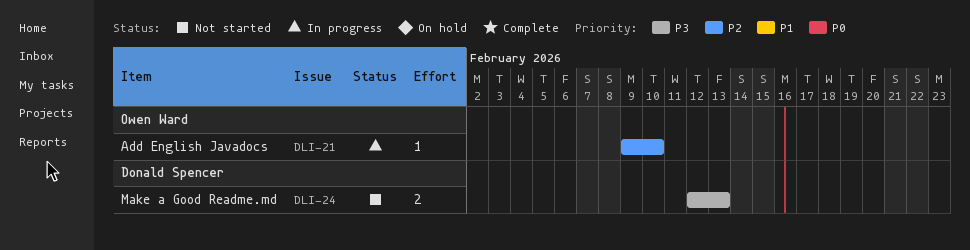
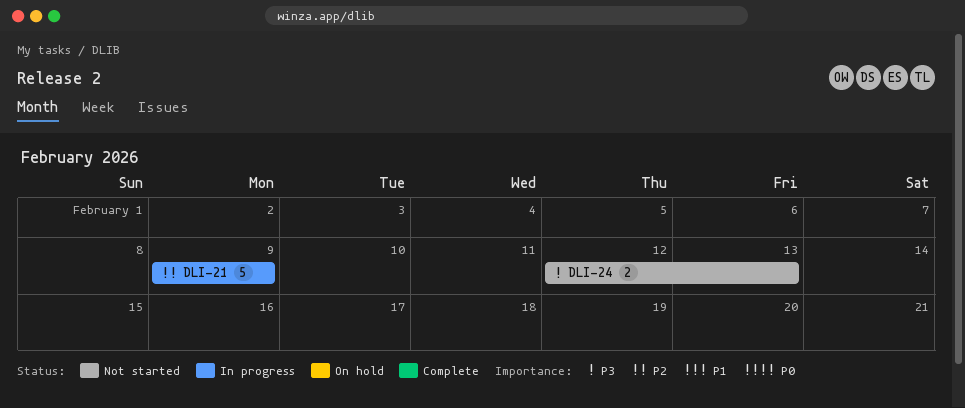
DLI-21, estimate: 1 -> 5
DLI-21, due: Feb 10 -> Feb 9

